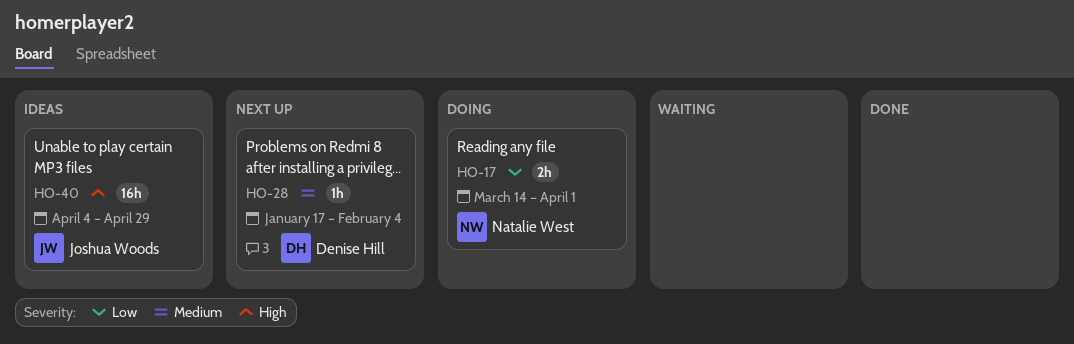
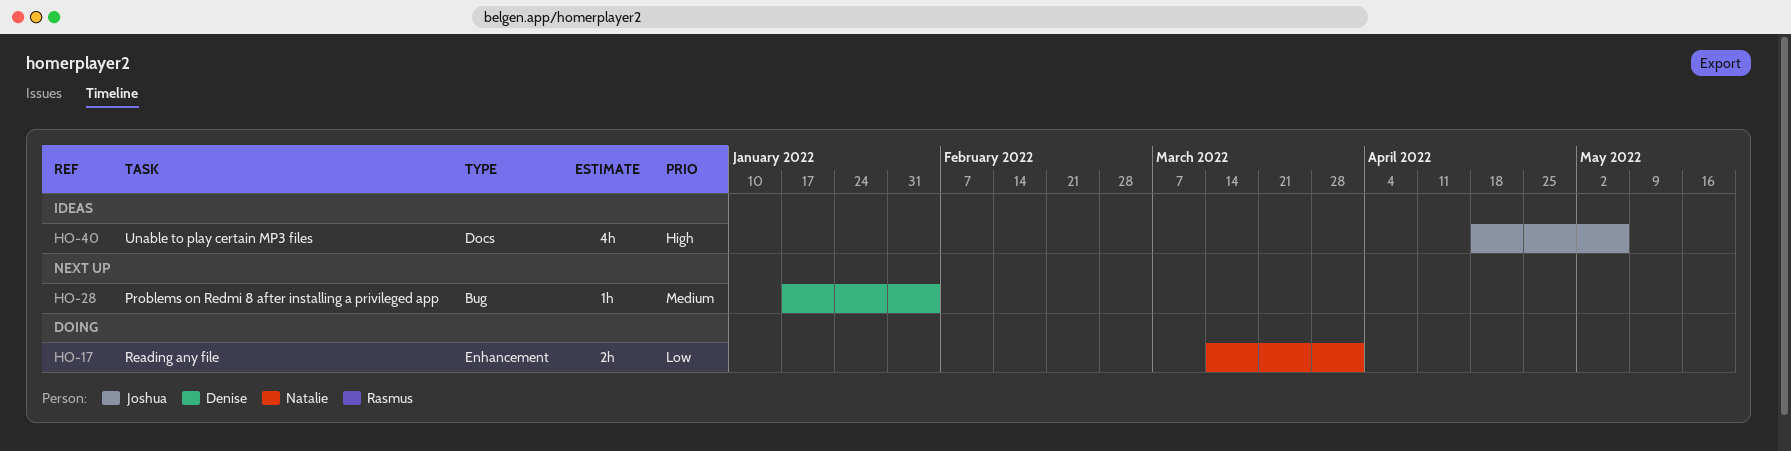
HO-40, estimate: 16h -> 4h
HO-40, start: Apr 4 -> Apr 18
HO-40, due: Apr 29 -> May 6

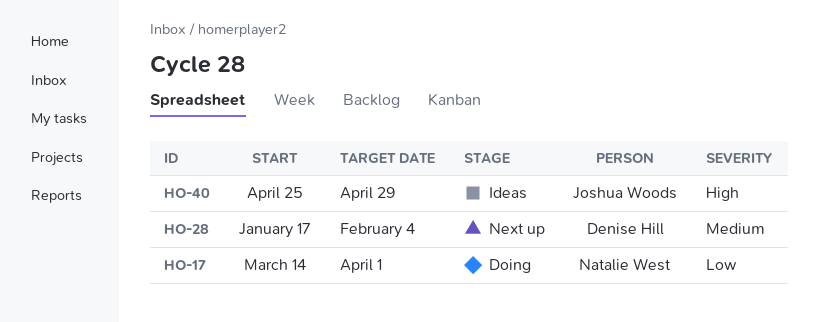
HO-40, start: Apr 18 -> Apr 25
HO-40, due: May 6 -> Apr 29

